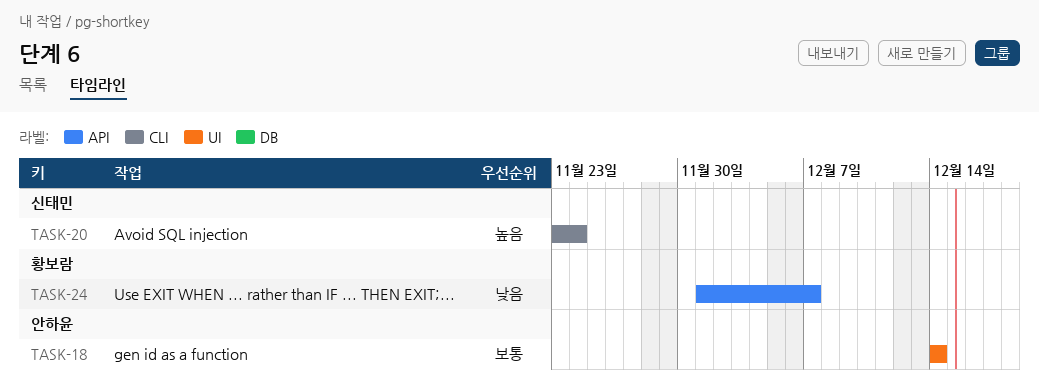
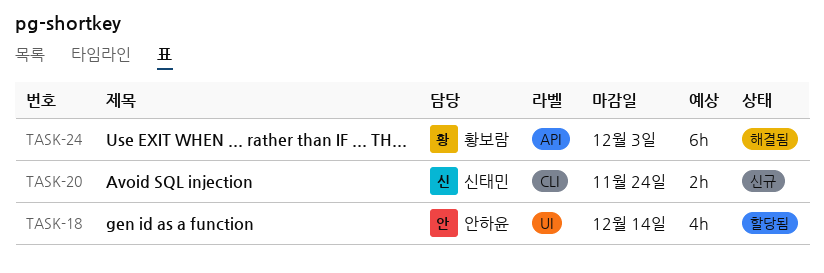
TASK-24, due: Dec 7 -> Dec 3

